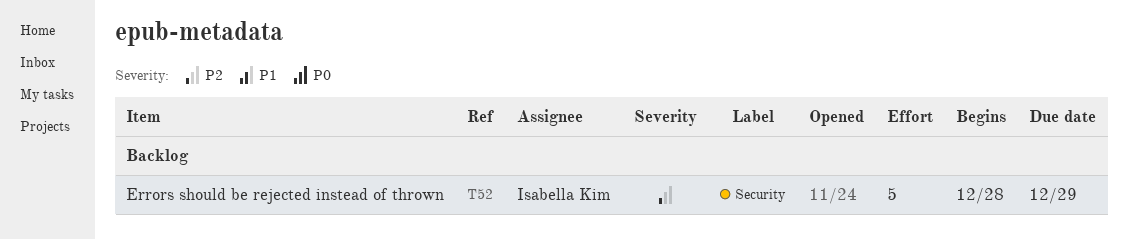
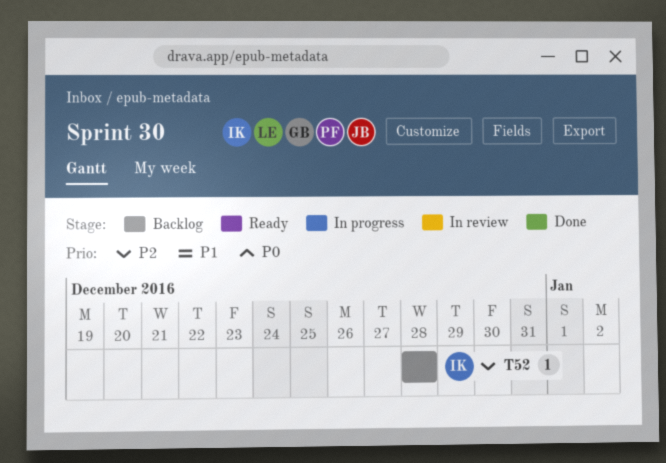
T52, estimate: 5 -> 1
T52, due: Dec 29 -> Dec 28

